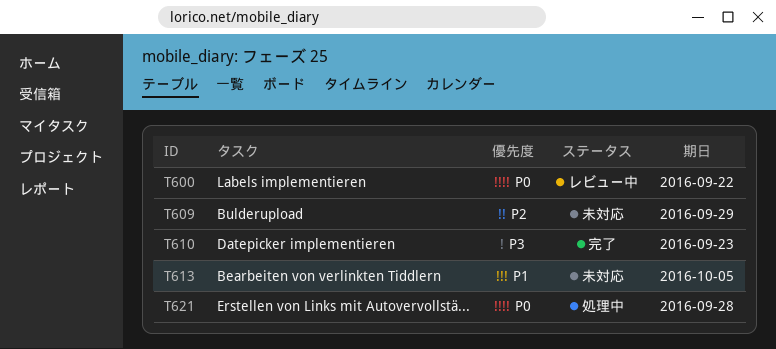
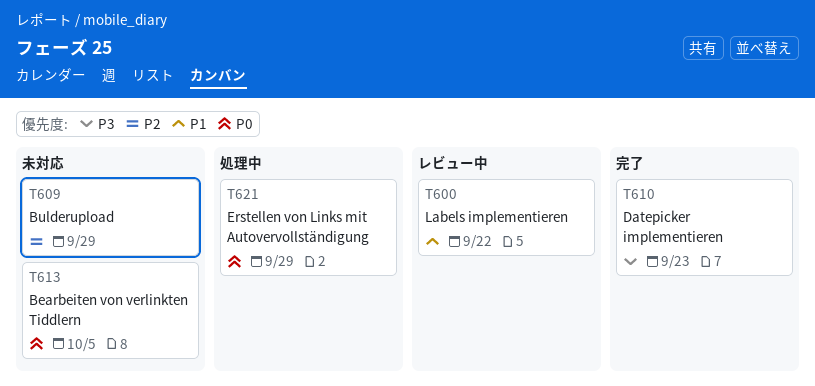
T600, priority: P0 -> P1
T613, priority: P1 -> P0
T621, due: Sep 28 -> Sep 29

